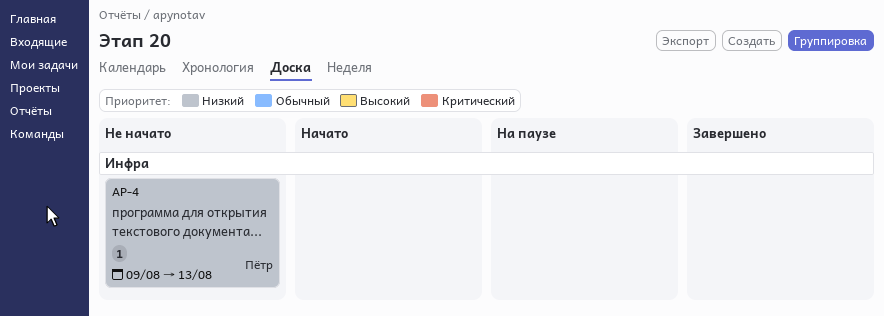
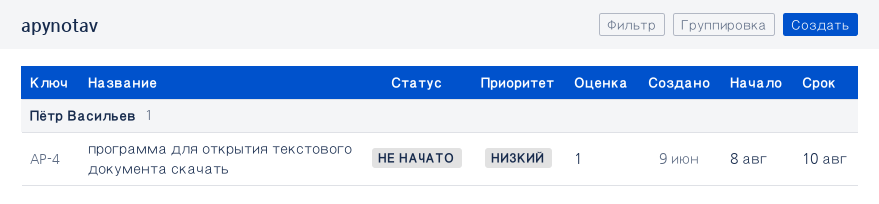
AP-4, start: Aug 9 -> Aug 8
AP-4, due: Aug 13 -> Aug 10

